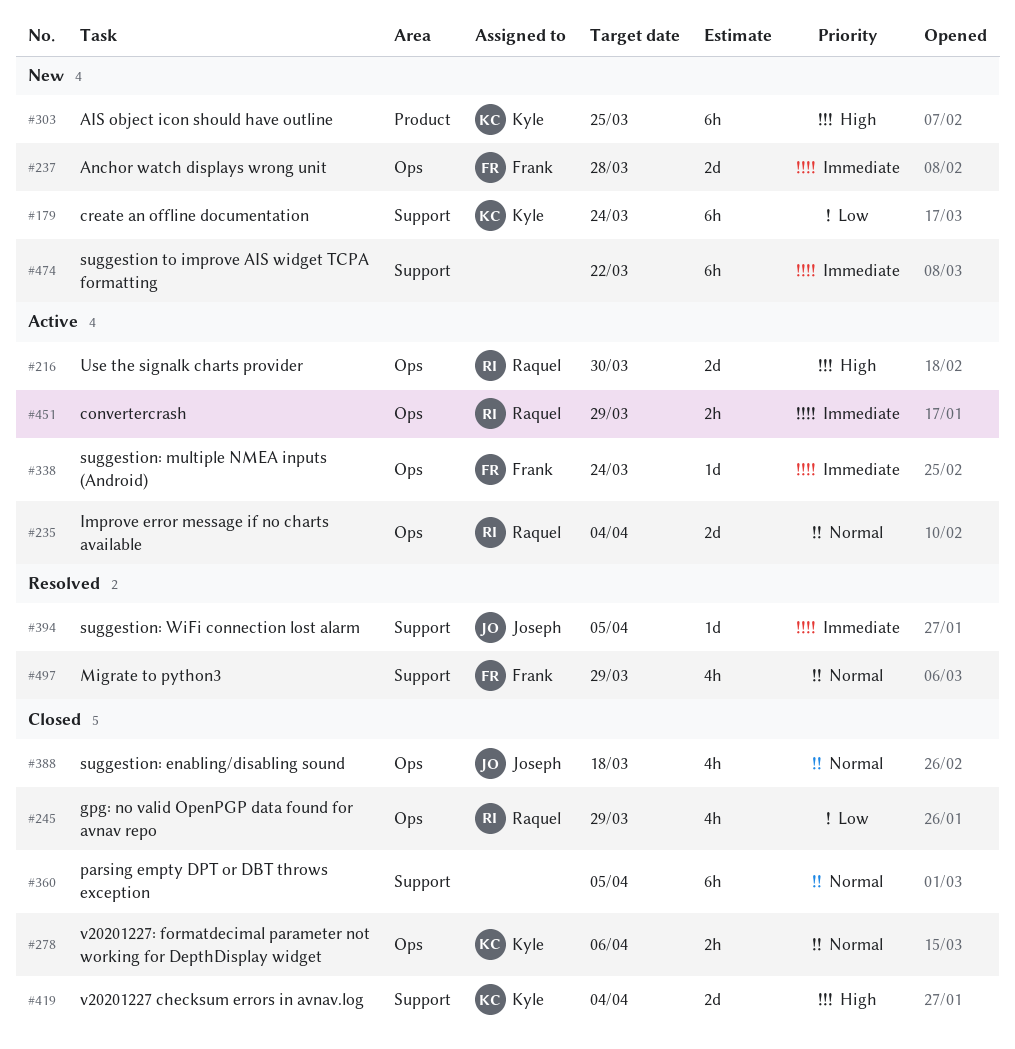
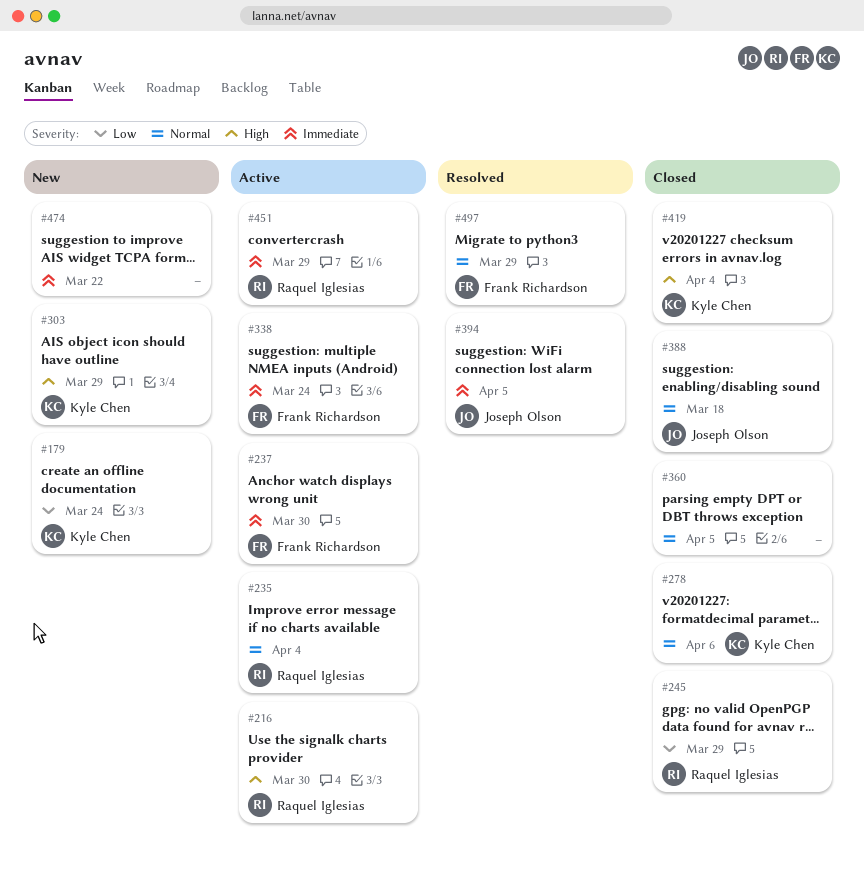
#237, status: New -> Active
#237, due: Mar 28 -> Mar 30
#303, due: Mar 25 -> Mar 29

